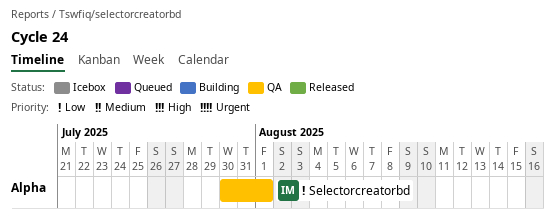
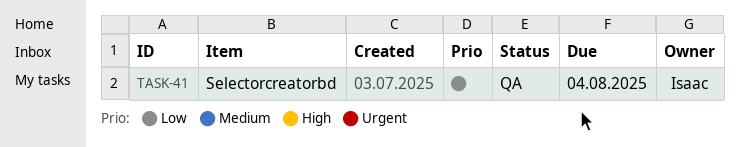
Selectorcreatorbd, due: Aug 1 -> Aug 4

